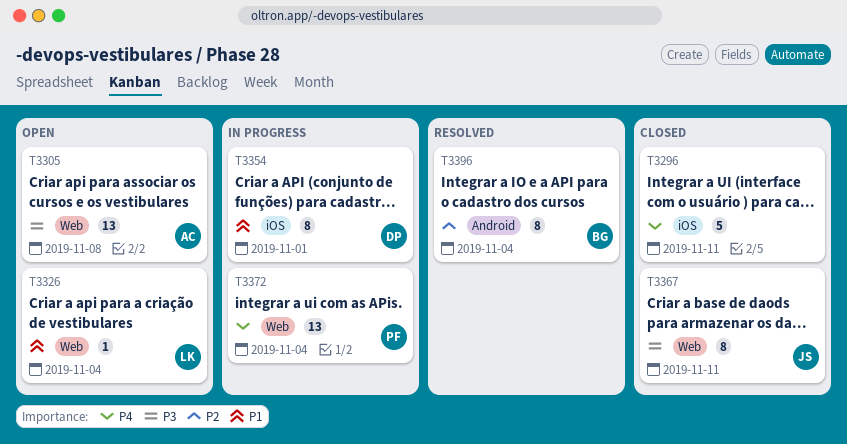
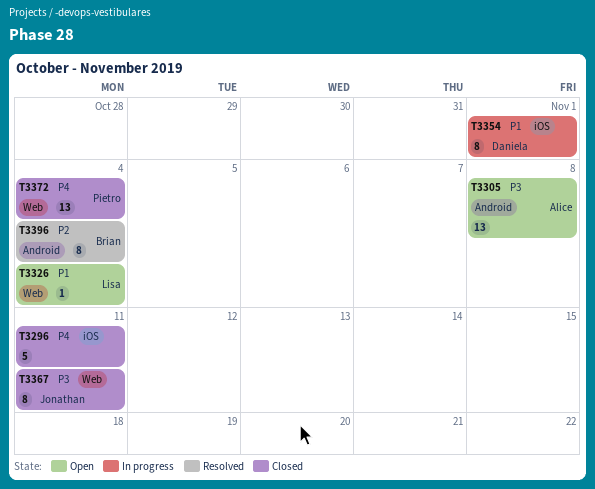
T3305, label: Web -> Android
T3372, status: In progress -> Closed

